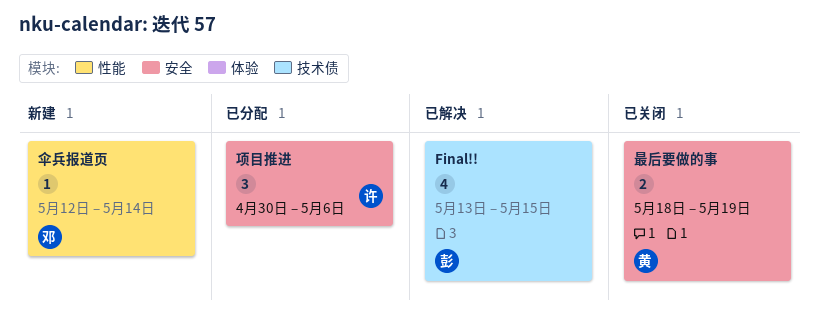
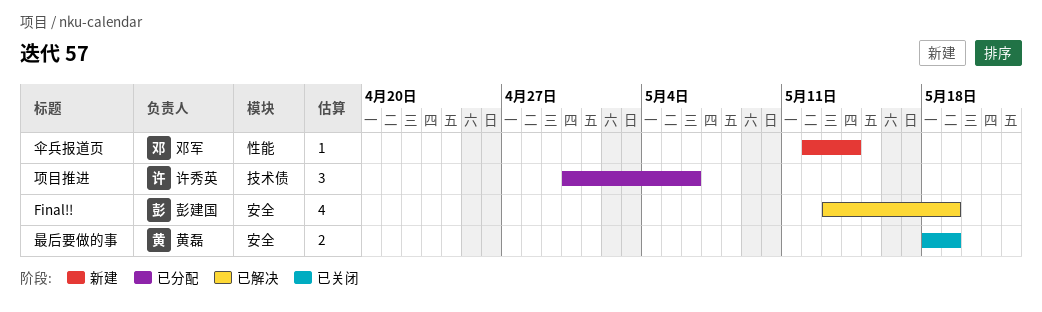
Final!!, label: 技术债 -> 安全
Final!!, due: May 15 -> May 19
项目推进, label: 安全 -> 技术债

